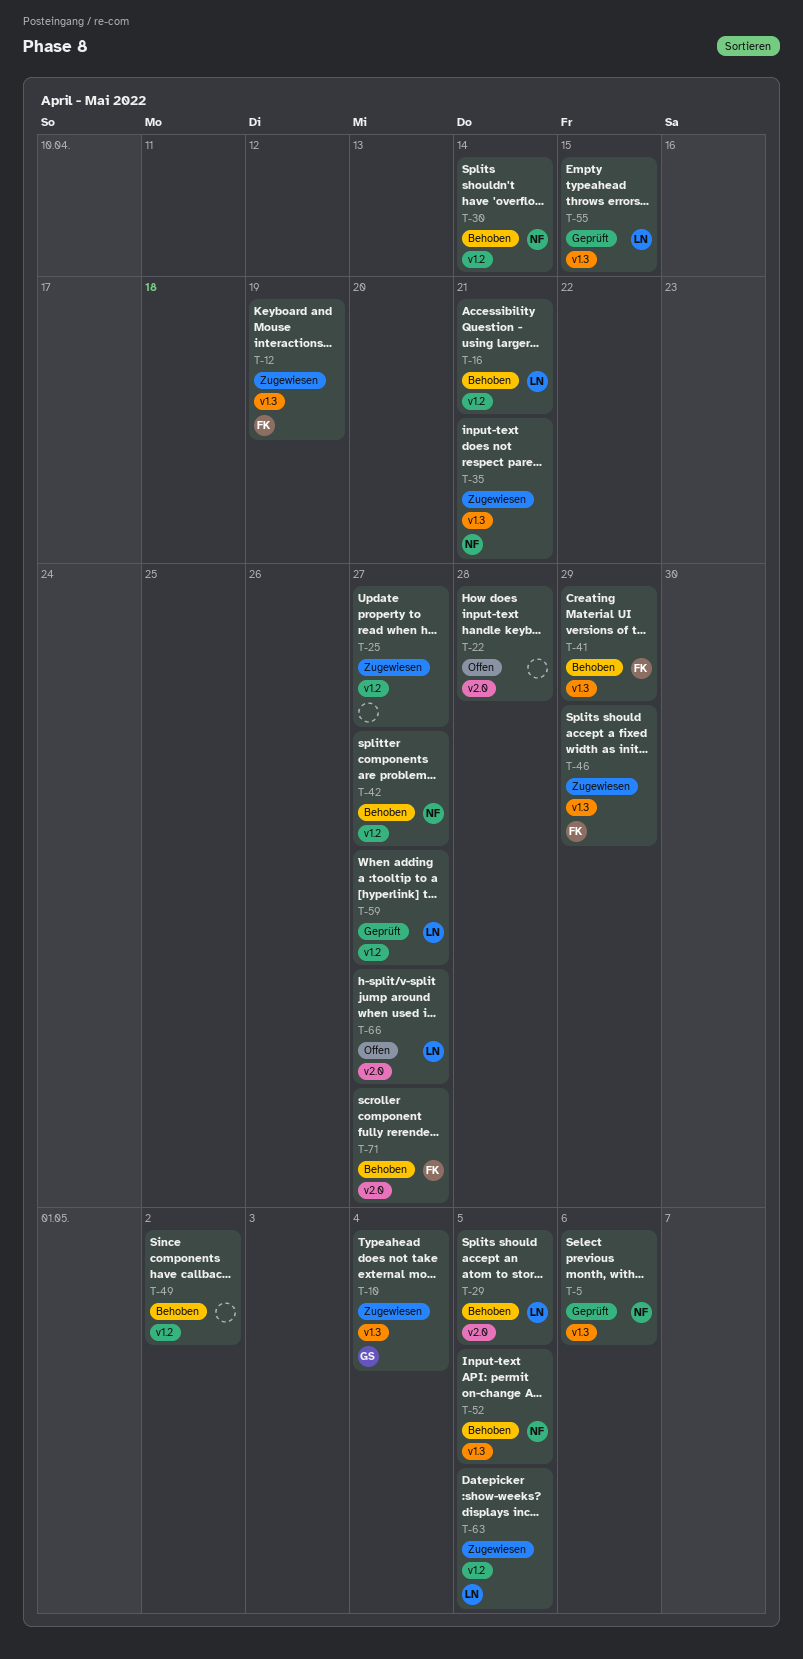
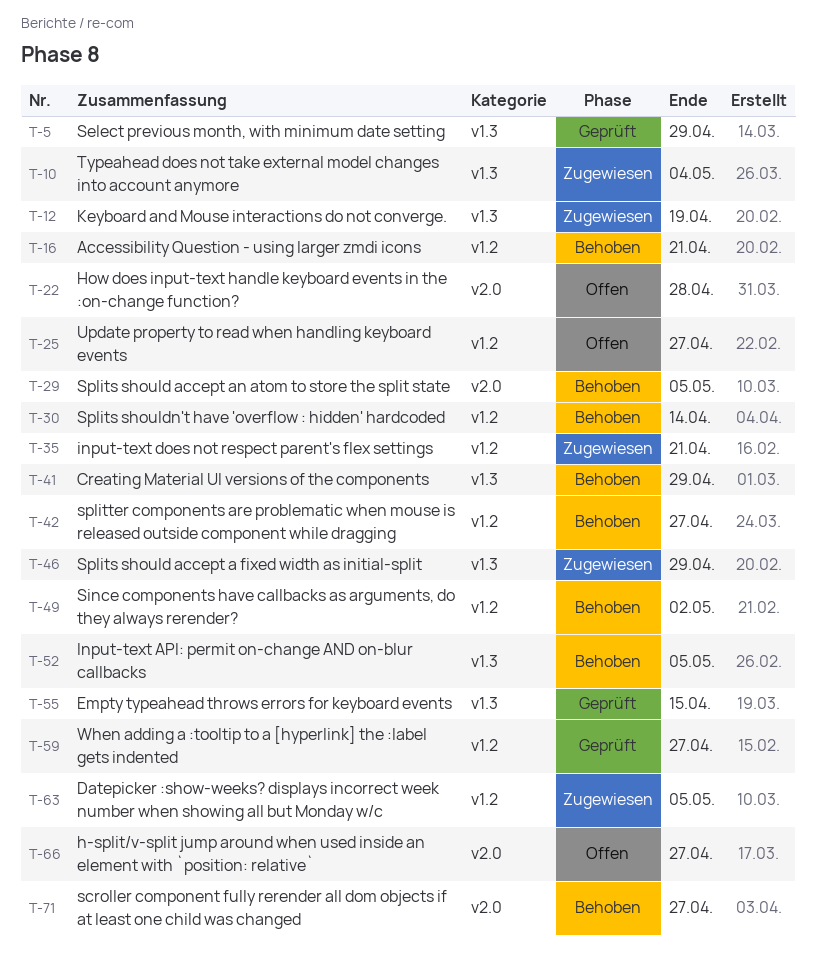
T-5, due: May 6 -> Apr 29
T-25, status: Zugewiesen -> Offen
T-35, label: v1.3 -> v1.2

